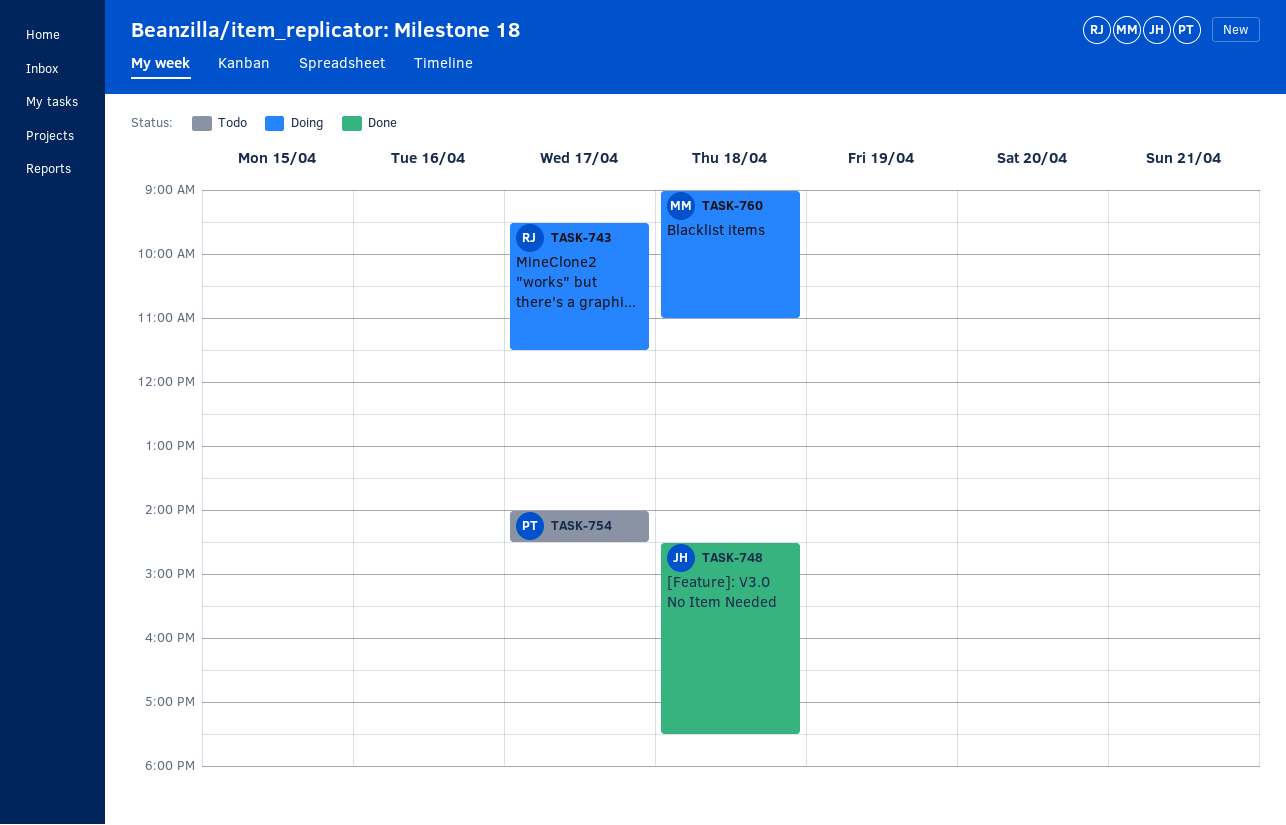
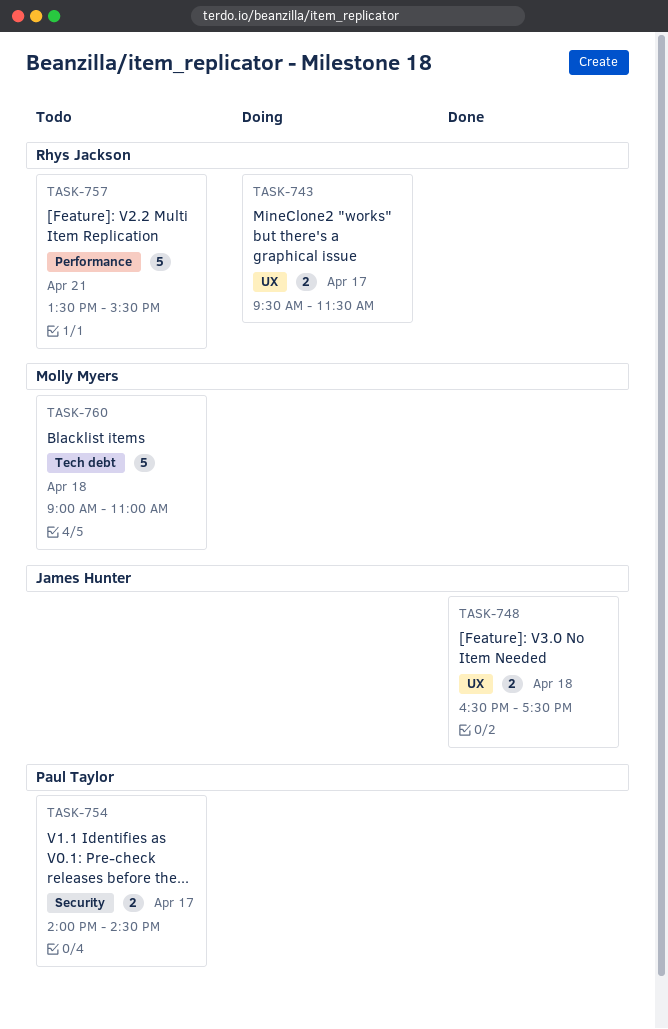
TASK-748, begins: 14:30 -> 16:30
TASK-757: none -> present
TASK-760, status: Doing -> Todo

